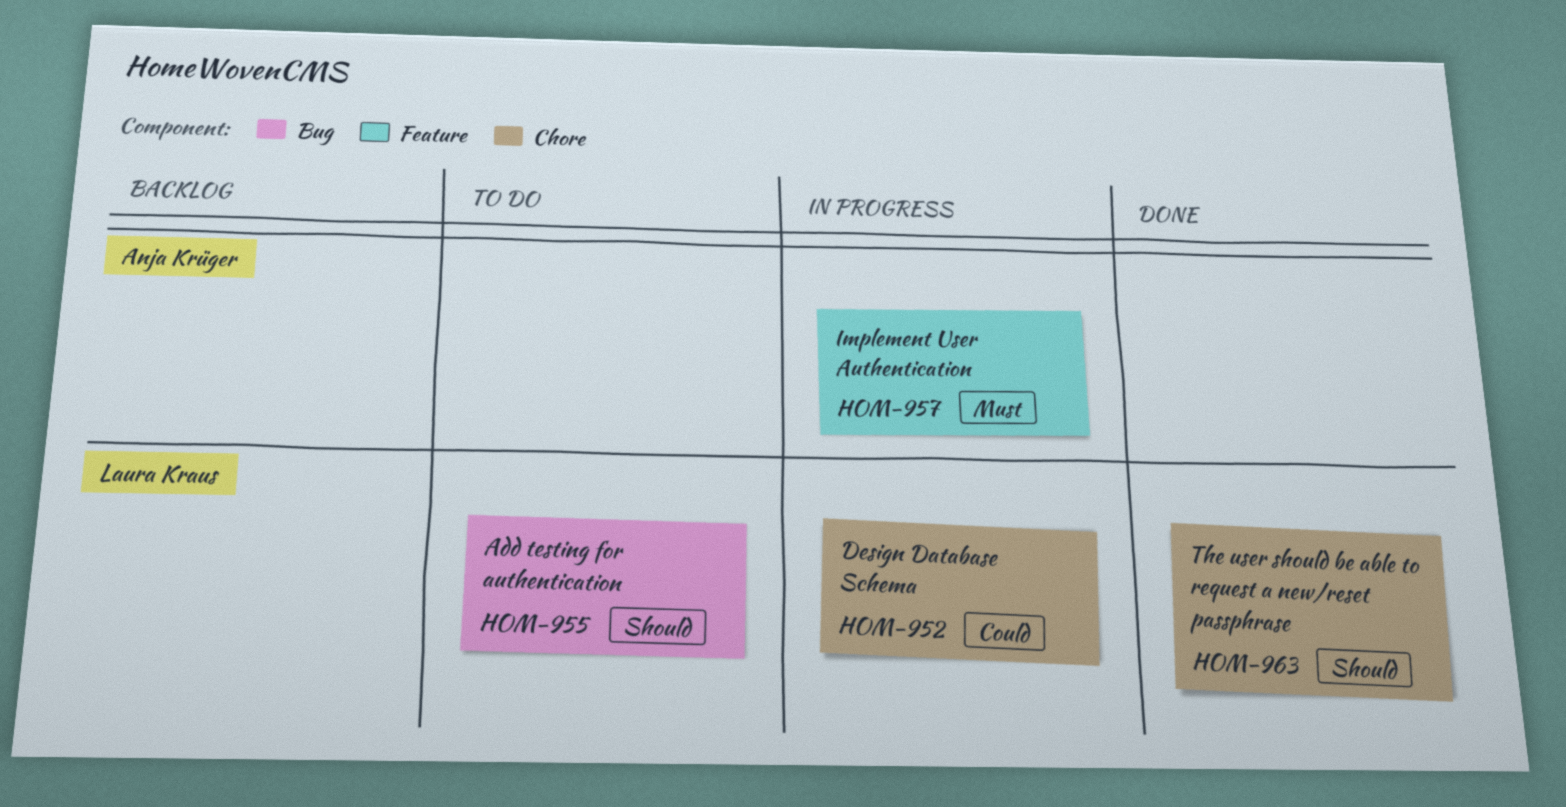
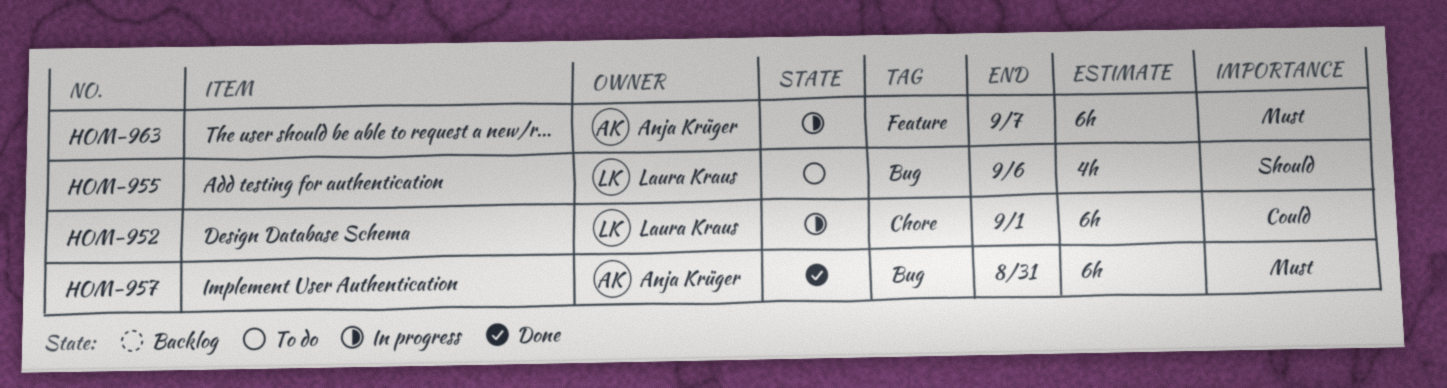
HOM-957, status: In progress -> Done
HOM-957, label: Feature -> Bug
HOM-963, status: Done -> In progress
HOM-963, owner: Laura Kraus -> Anja Krüger
HOM-963, priority: Should -> Must
HOM-963, label: Chore -> Feature

